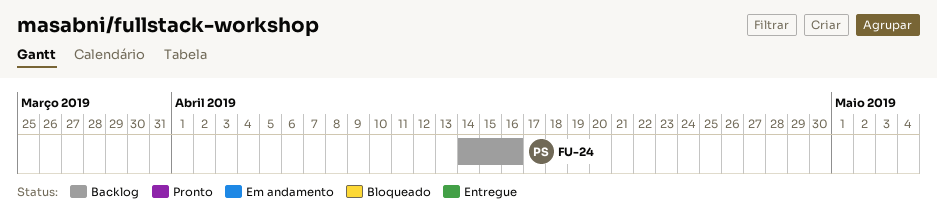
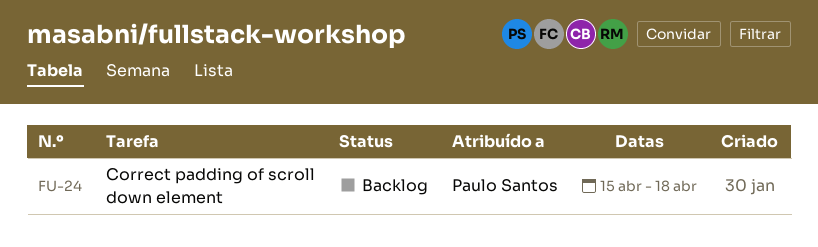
FU-24, start: Apr 14 -> Apr 15
FU-24, due: Apr 16 -> Apr 18

